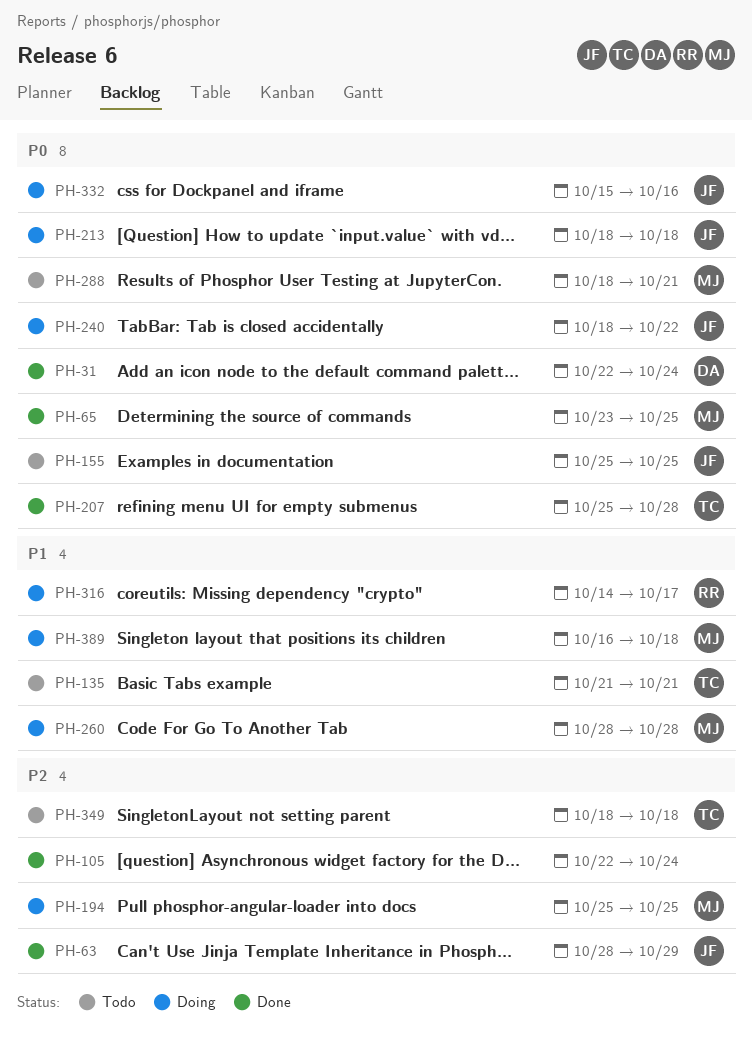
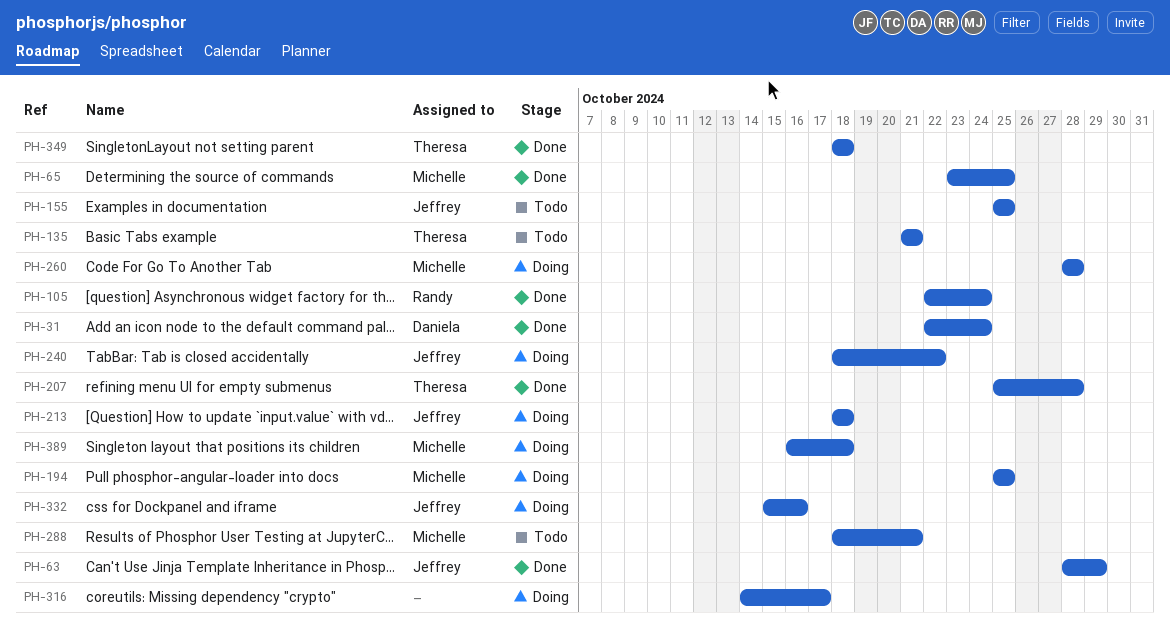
PH-105, owner: none -> Randy
PH-316, owner: Randy -> none
PH-349, status: Todo -> Done

